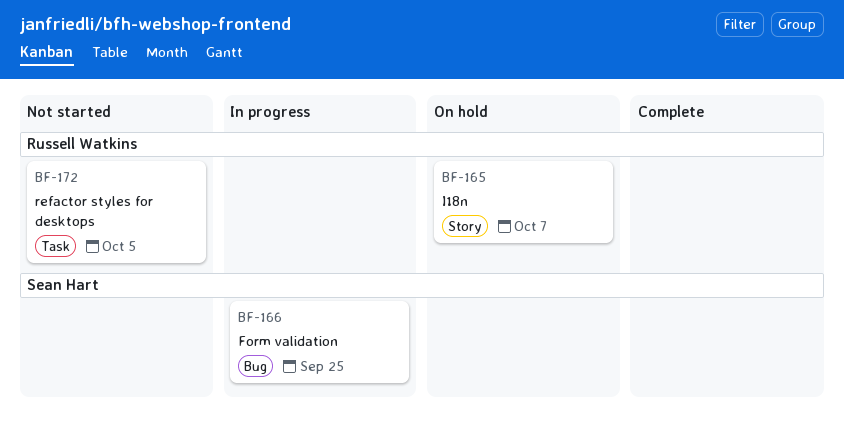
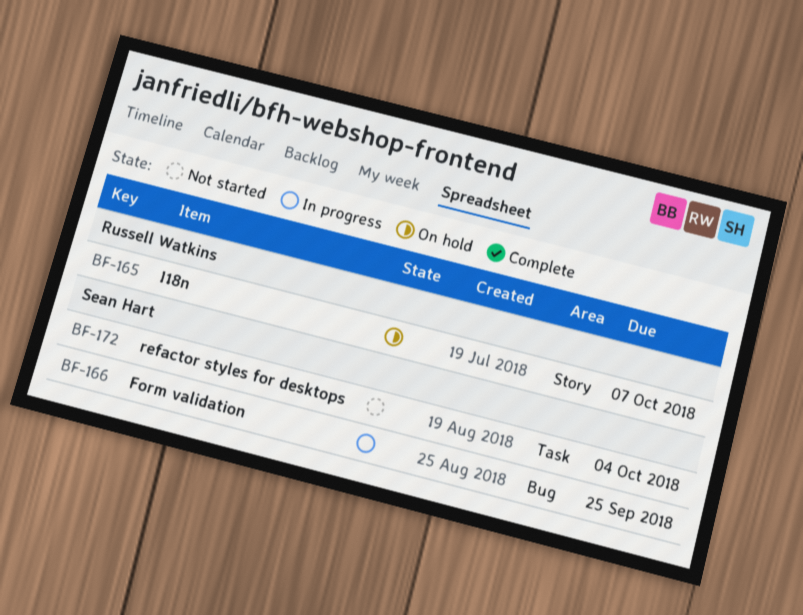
BF-172, owner: Russell Watkins -> Sean Hart
BF-172, due: Oct 5 -> Oct 4

